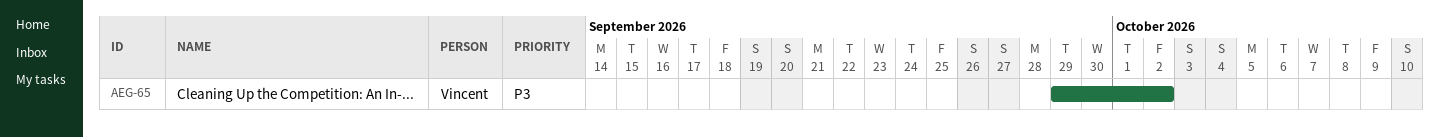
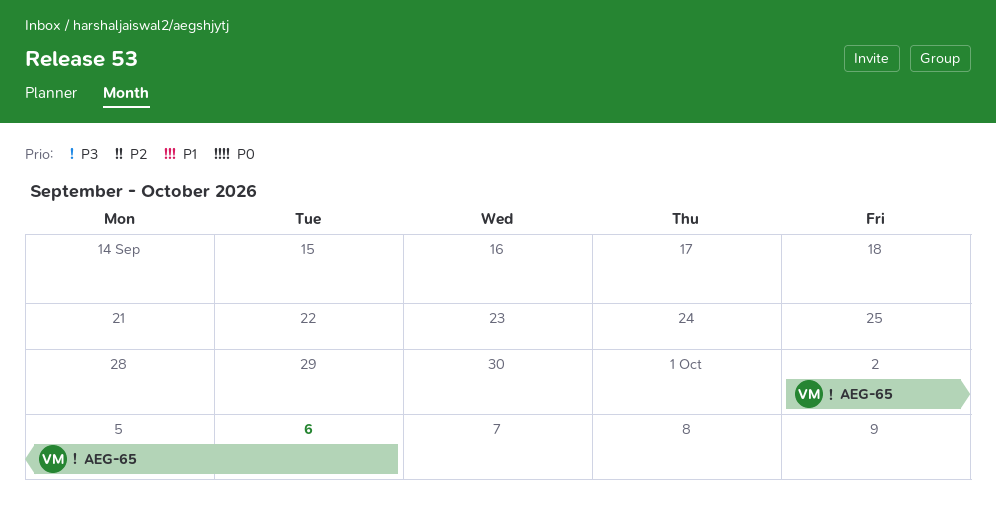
AEG-65, start: Sep 29 -> Oct 2
AEG-65, due: Oct 2 -> Oct 6

